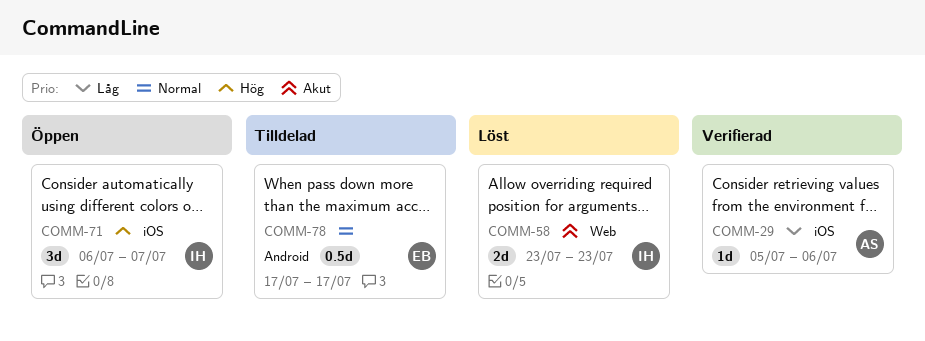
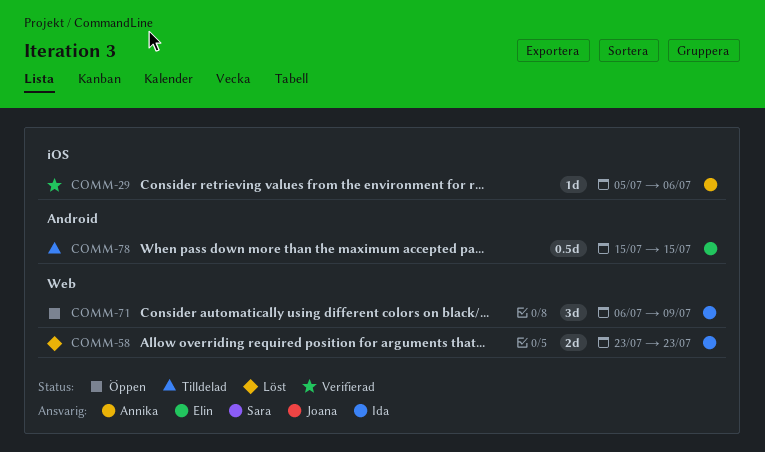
COMM-71, label: iOS -> Web
COMM-71, due: Jul 7 -> Jul 9
COMM-78, start: Jul 17 -> Jul 15
COMM-78, due: Jul 17 -> Jul 15

